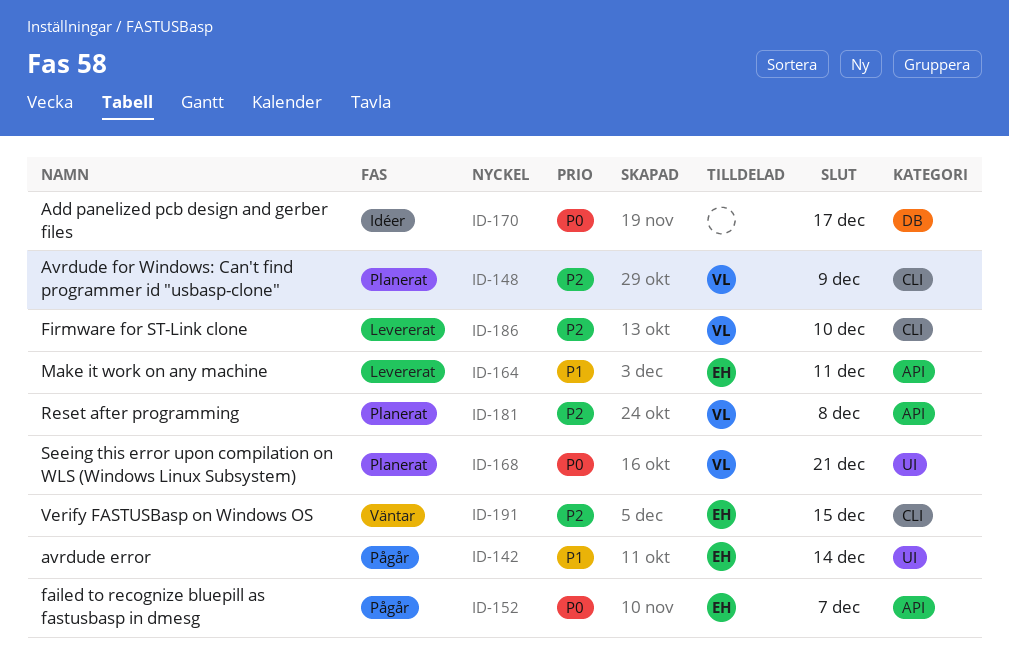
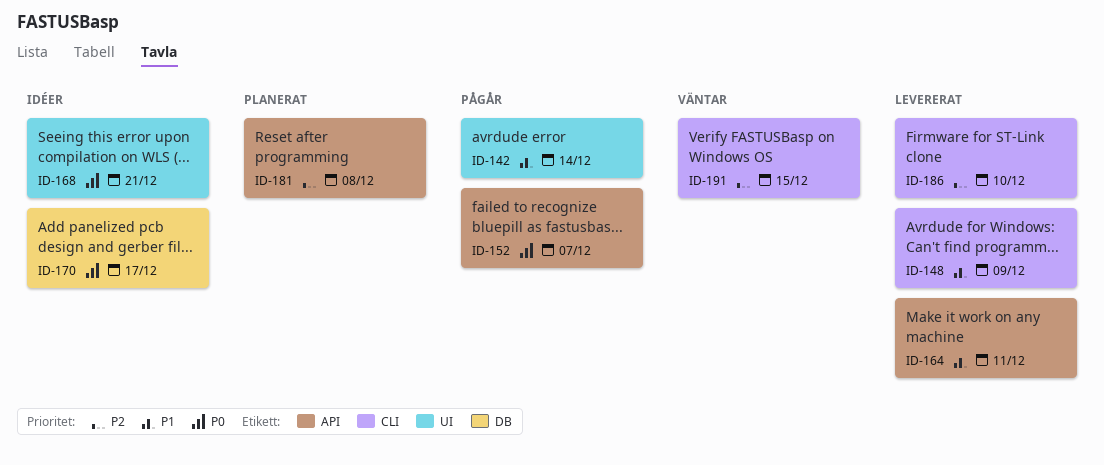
ID-148, status: Planerat -> Levererat
ID-148, priority: P2 -> P1
ID-168, status: Planerat -> Idéer

